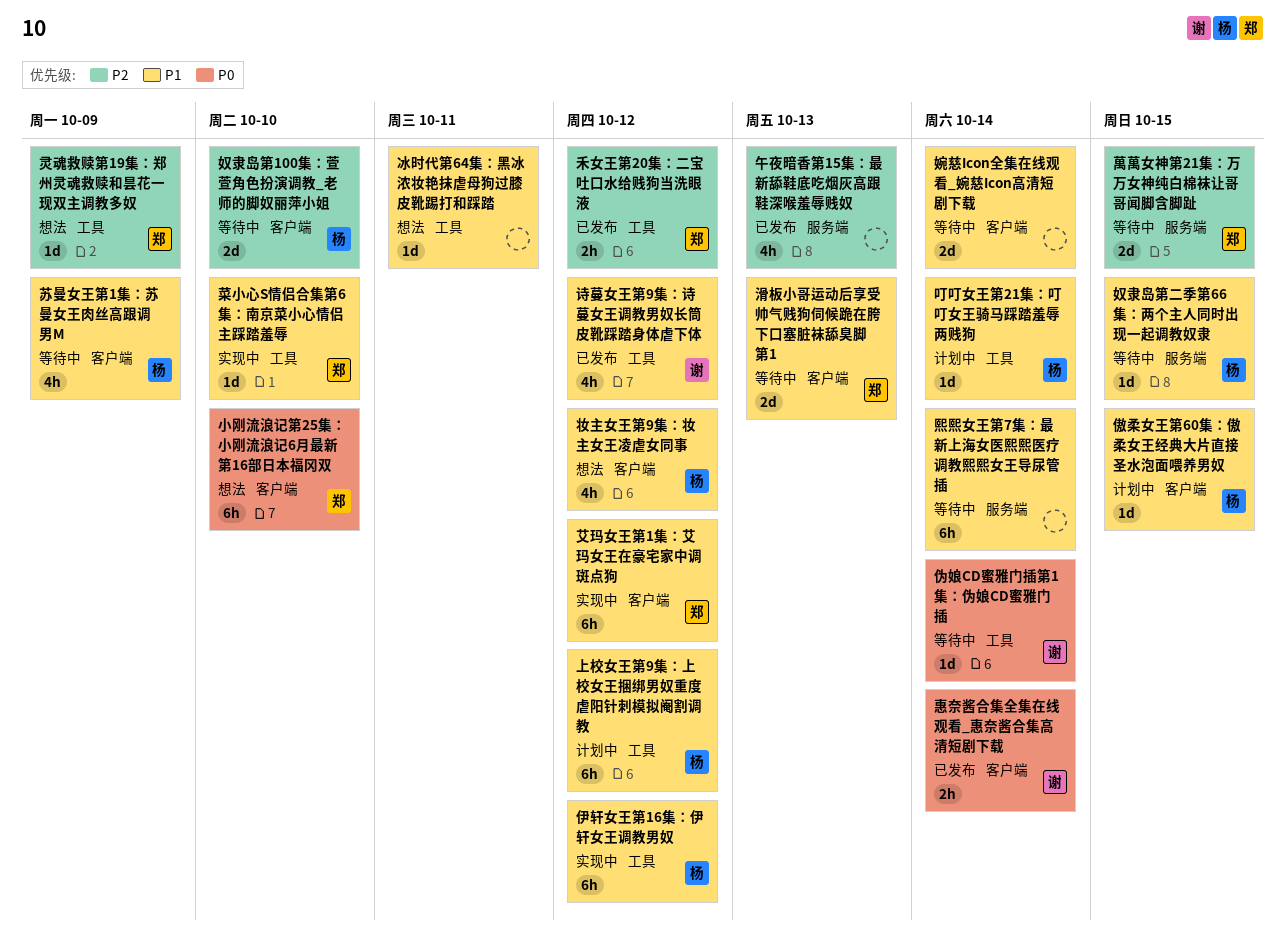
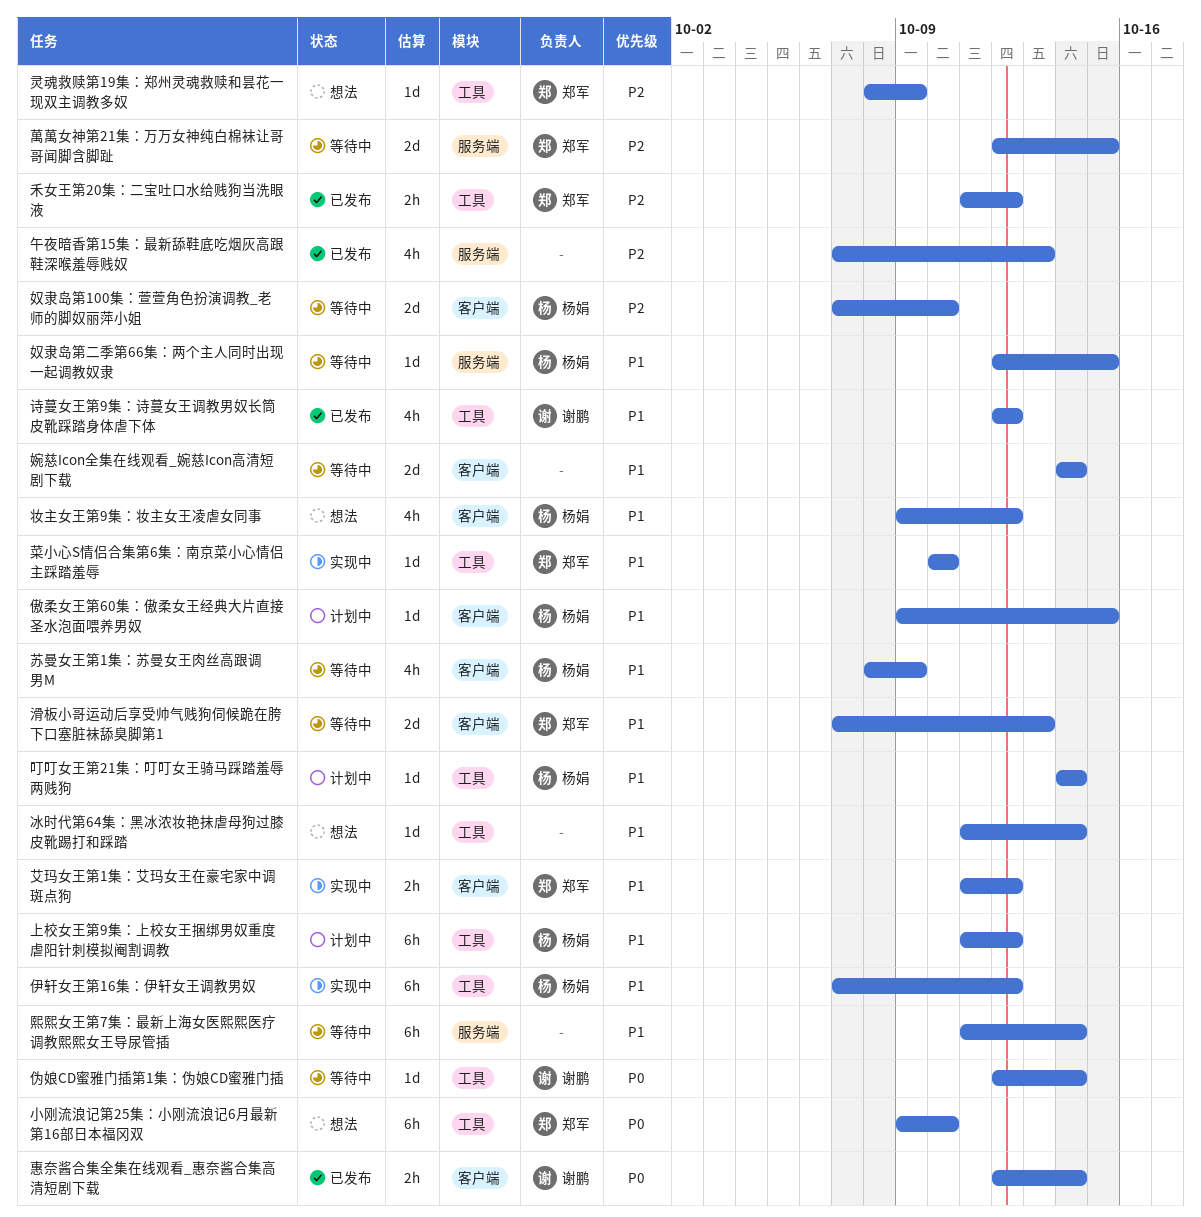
冰时代第64集：黑冰浓妆艳抹虐母狗过膝皮靴踢打和踩踏, due: Oct 11 -> Oct 14
小刚流浪记第25集：小刚流浪记6月最新第16部日本福冈双, label: 客户端 -> 工具
艾玛女王第1集：艾玛女王在豪宅家中调斑点狗, estimate: 6h -> 2h

